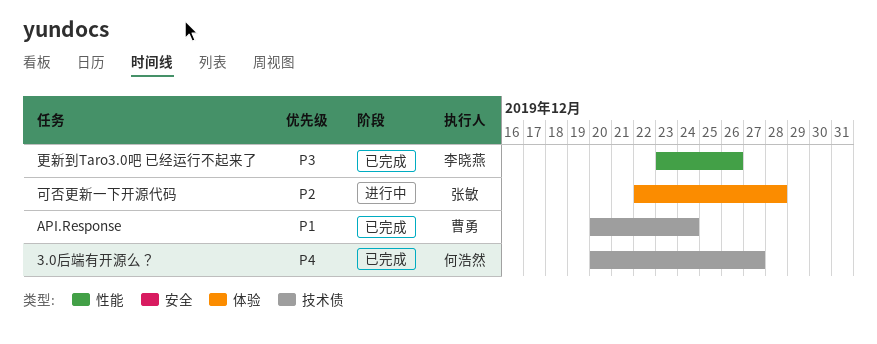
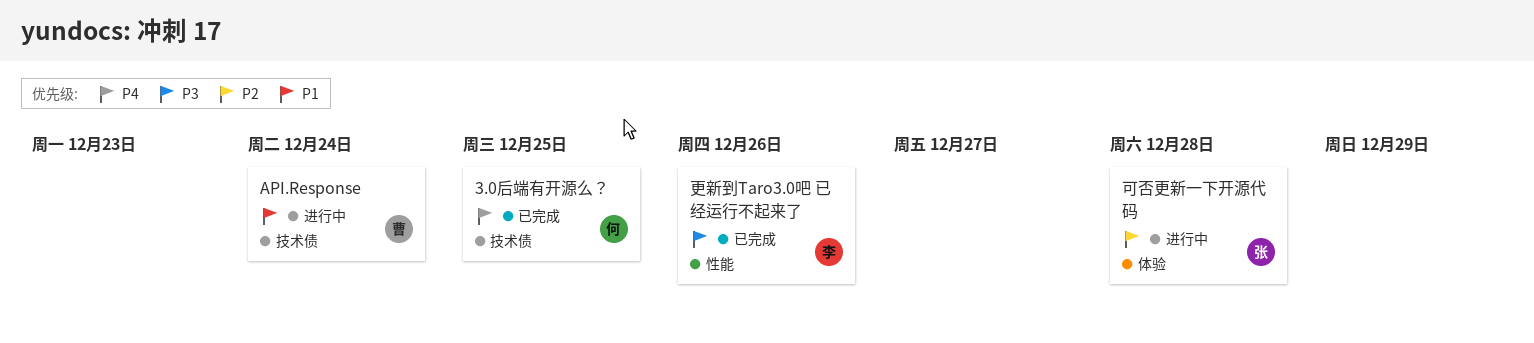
3.0后端有开源么？, due: Dec 27 -> Dec 25
API.Response, status: 已完成 -> 进行中

